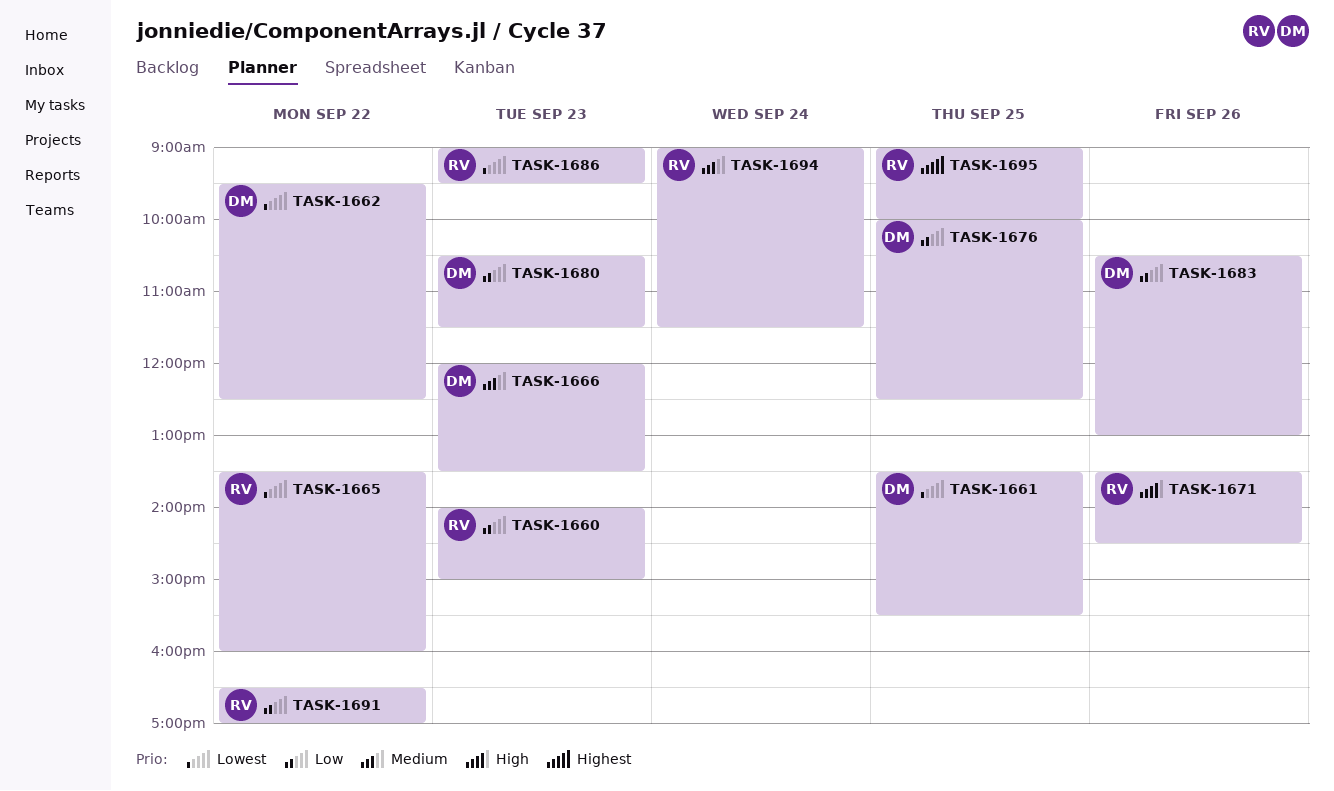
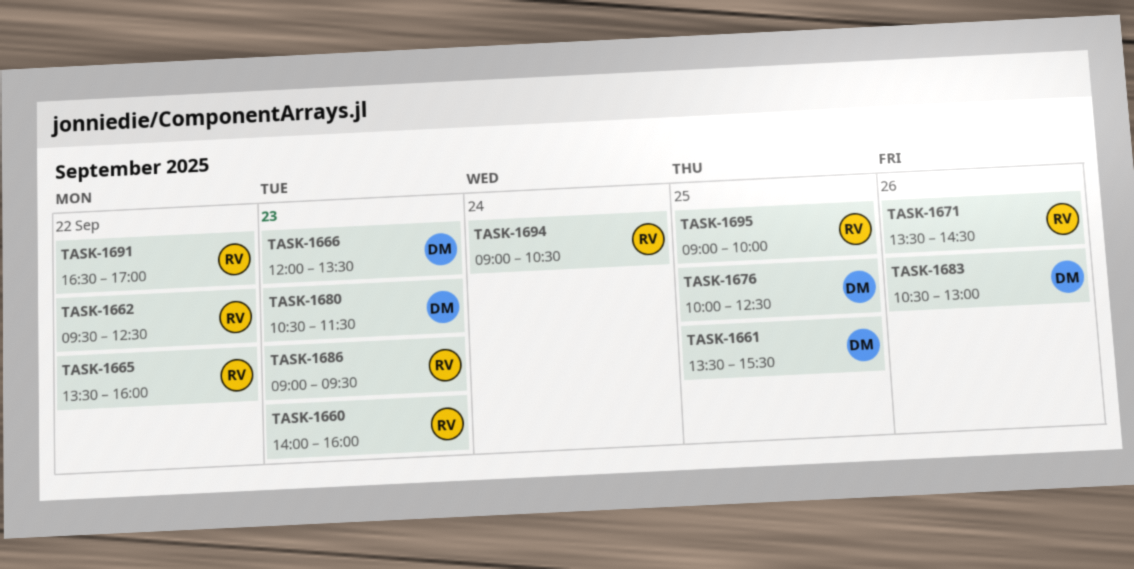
TASK-1660, ends: 15:00 -> 16:00
TASK-1662, owner: DM -> RV
TASK-1694, ends: 11:30 -> 10:30

